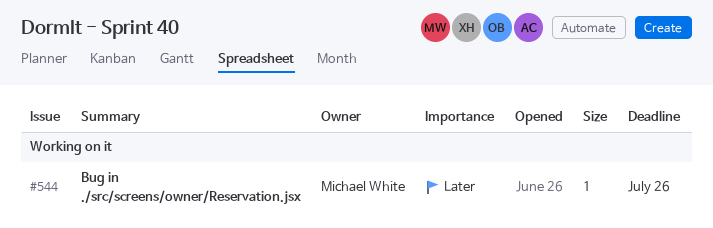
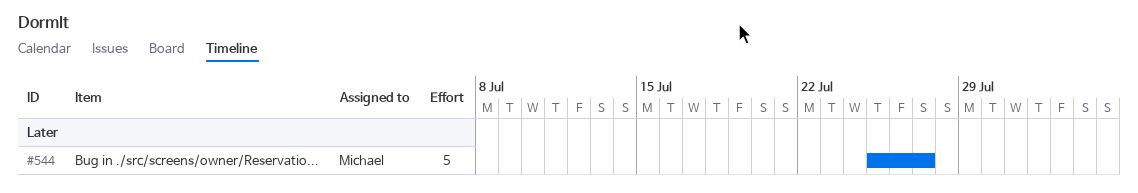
#544, estimate: 1 -> 5
#544, due: Jul 26 -> Jul 27

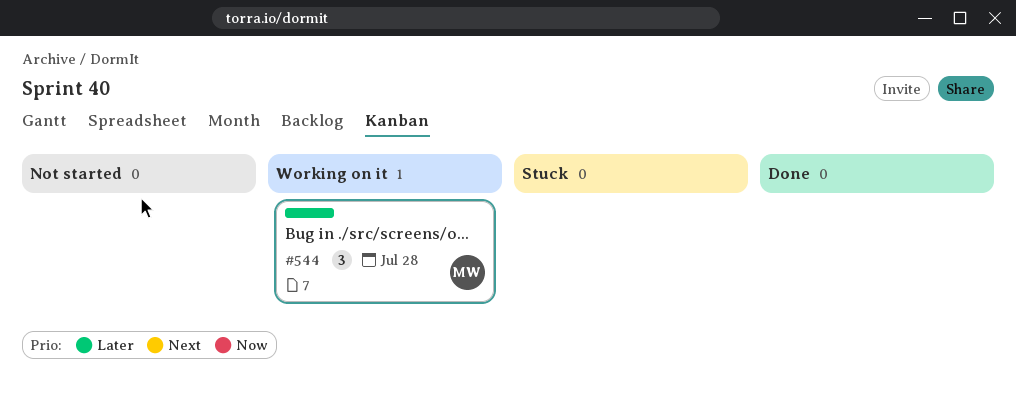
#544, estimate: 5 -> 3
#544, due: Jul 27 -> Jul 28

